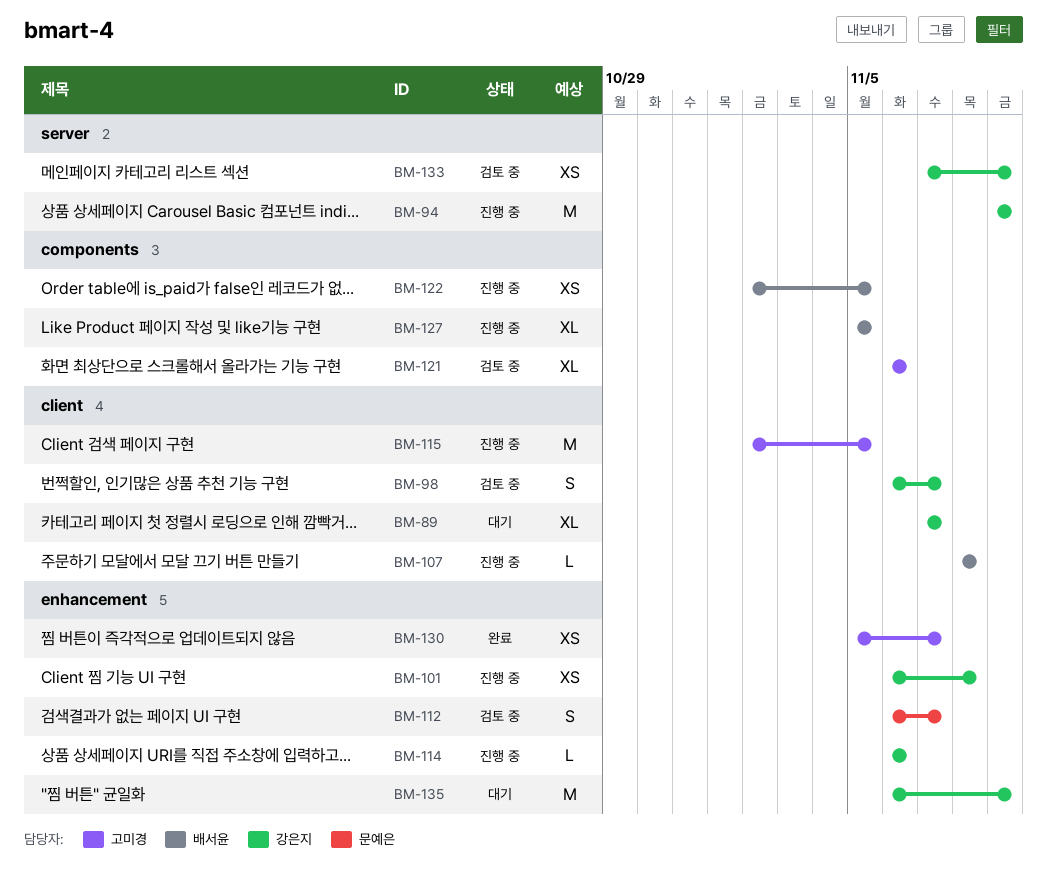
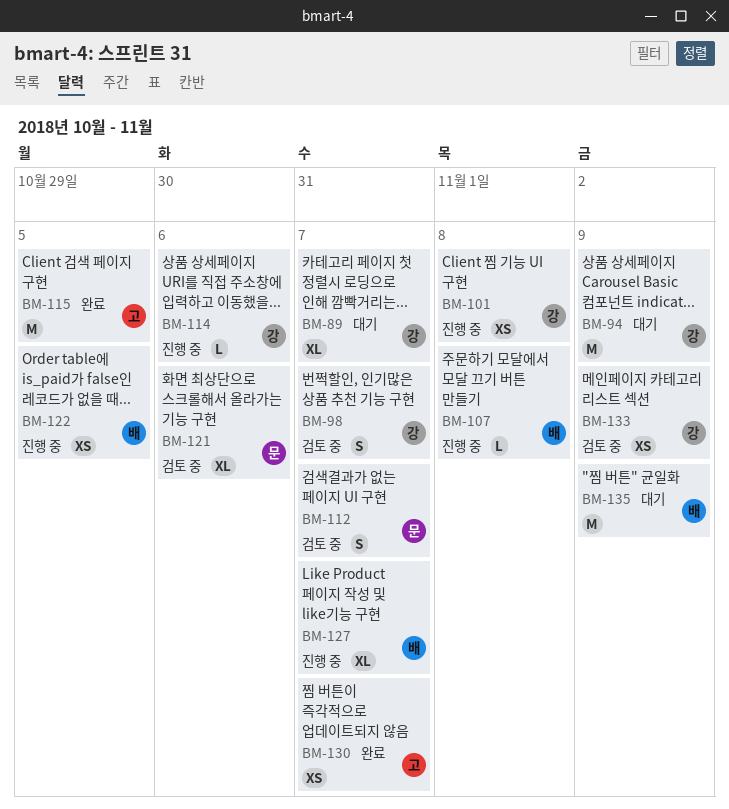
BM-94, status: 진행 중 -> 대기
BM-115, status: 진행 중 -> 완료
BM-121, owner: 고미경 -> 문예은
BM-127, due: Nov 5 -> Nov 7
BM-135, owner: 강은지 -> 배서윤

